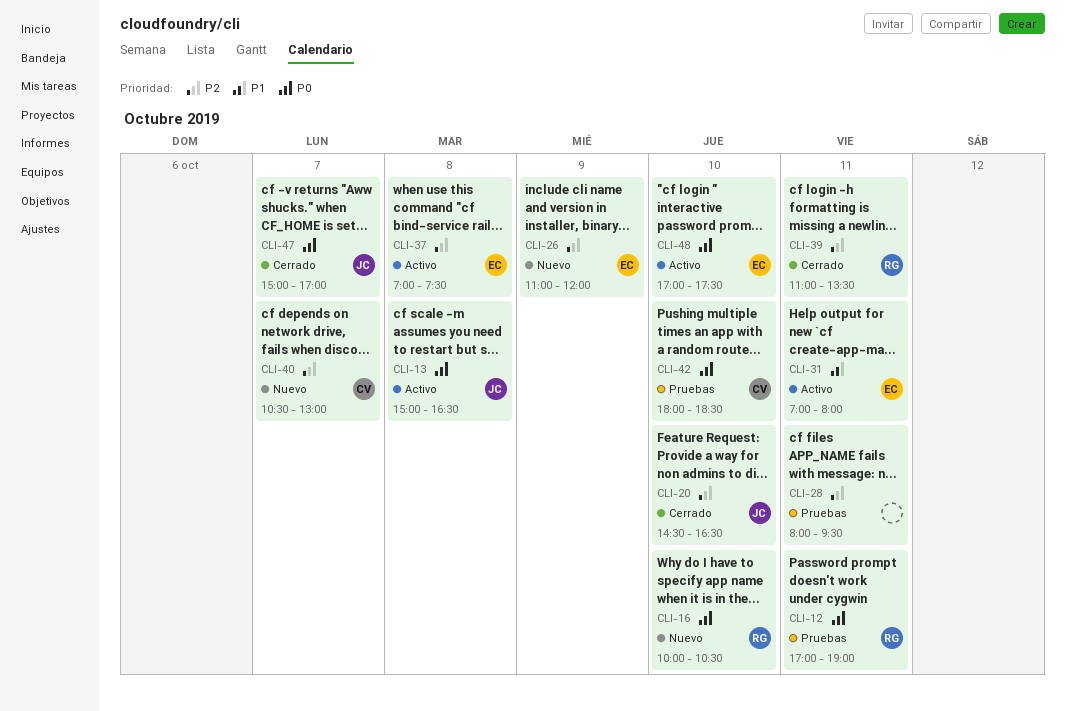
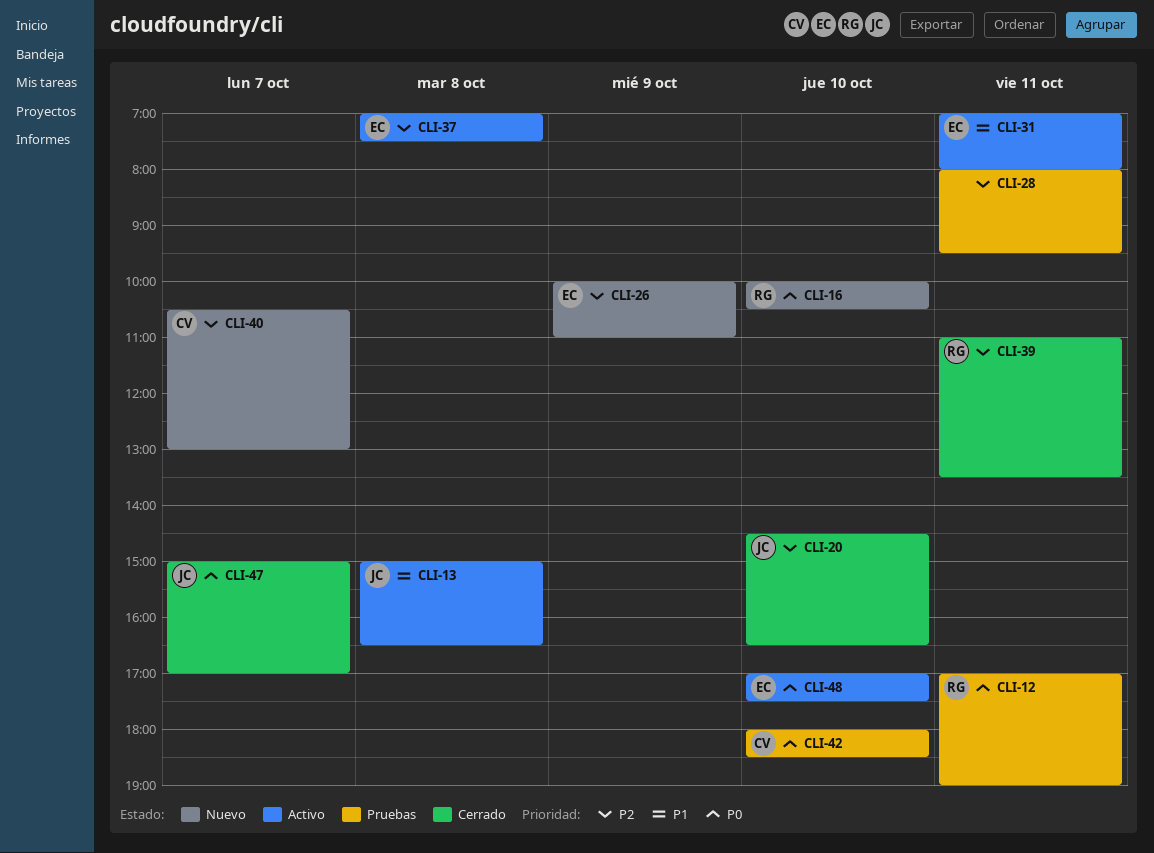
CLI-13, priority: P0 -> P1
CLI-26, begins: 11:00 -> 10:00
CLI-26, ends: 12:00 -> 11:00

